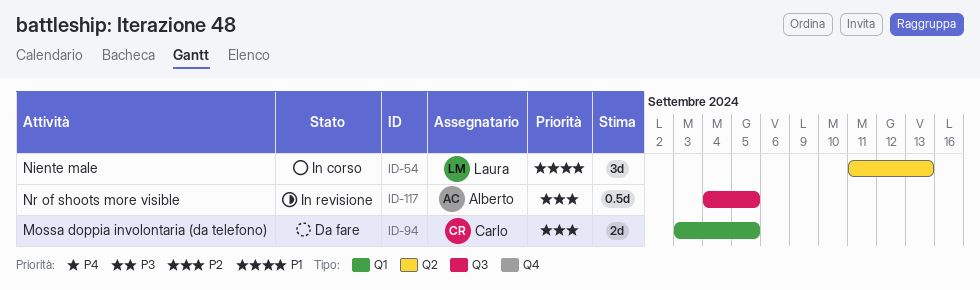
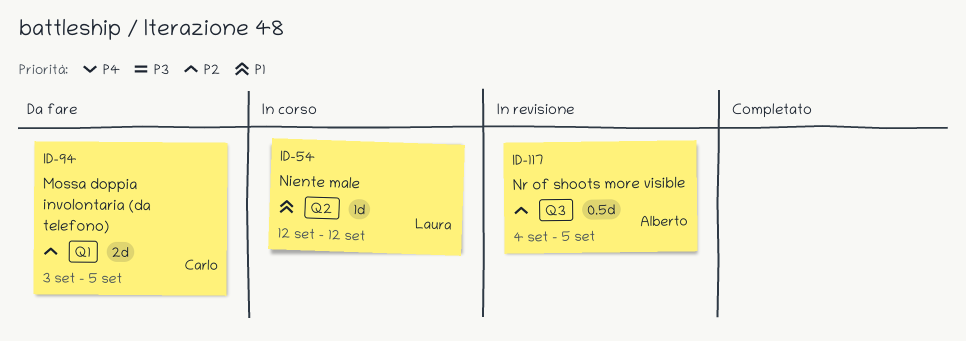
ID-54, estimate: 3d -> 1d
ID-54, start: Sep 11 -> Sep 12
ID-54, due: Sep 13 -> Sep 12

